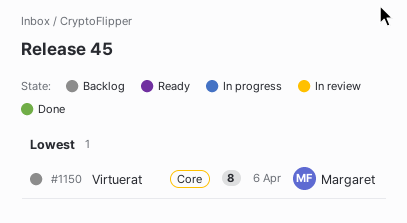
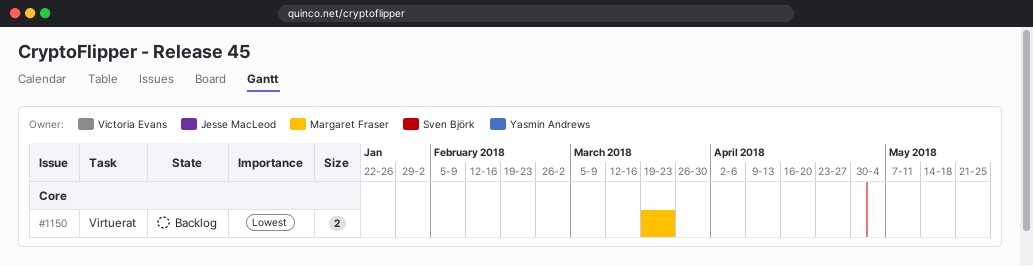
#1150, estimate: 8 -> 2
#1150, due: Apr 6 -> Mar 23

